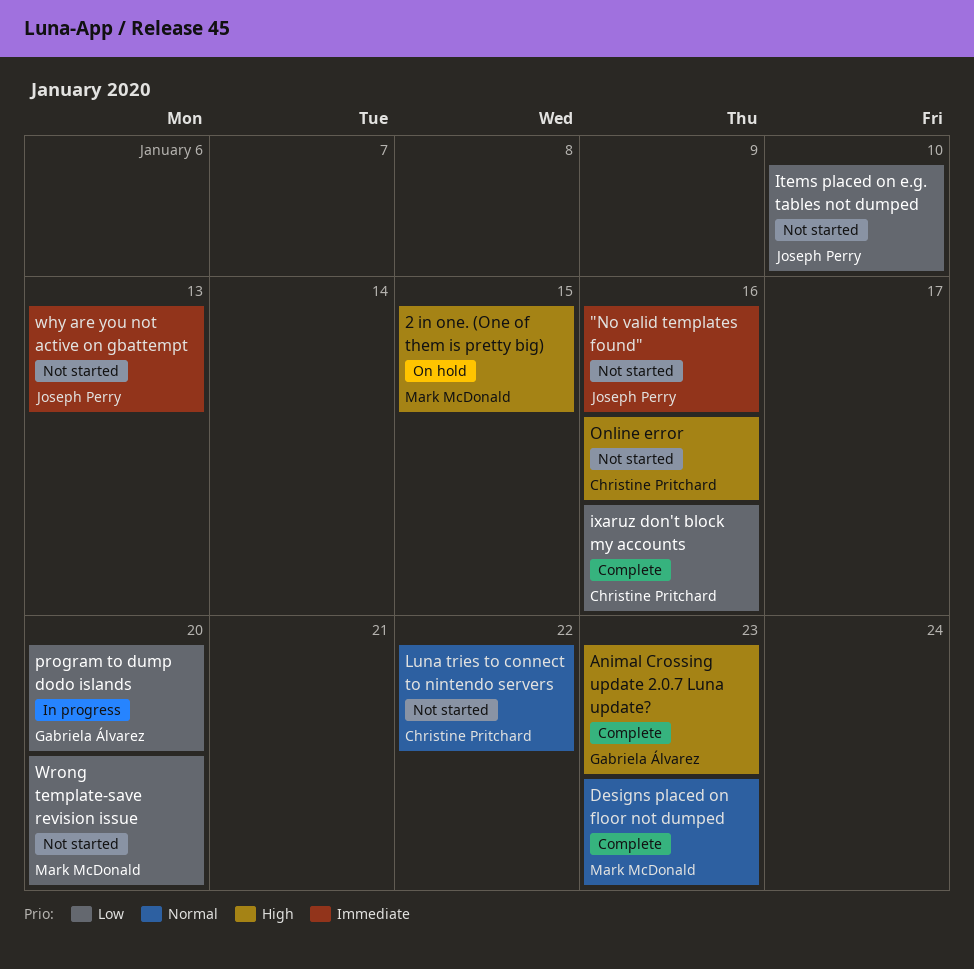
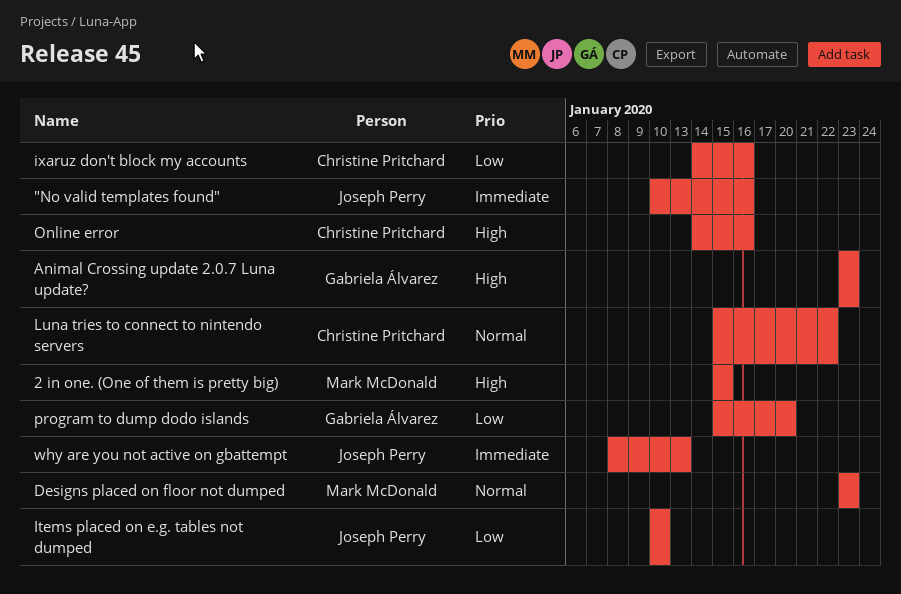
Wrong template-save revision issue: present -> none

